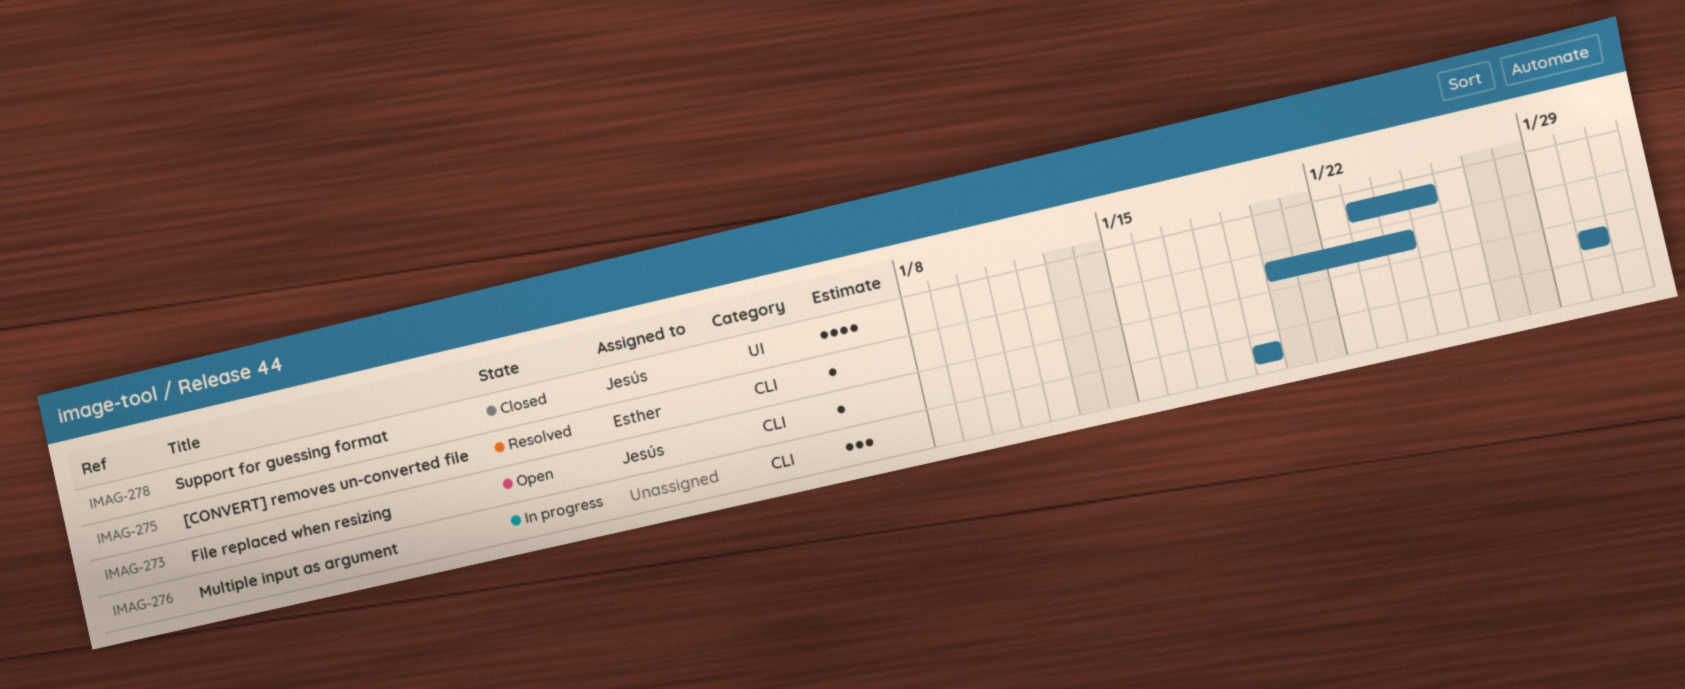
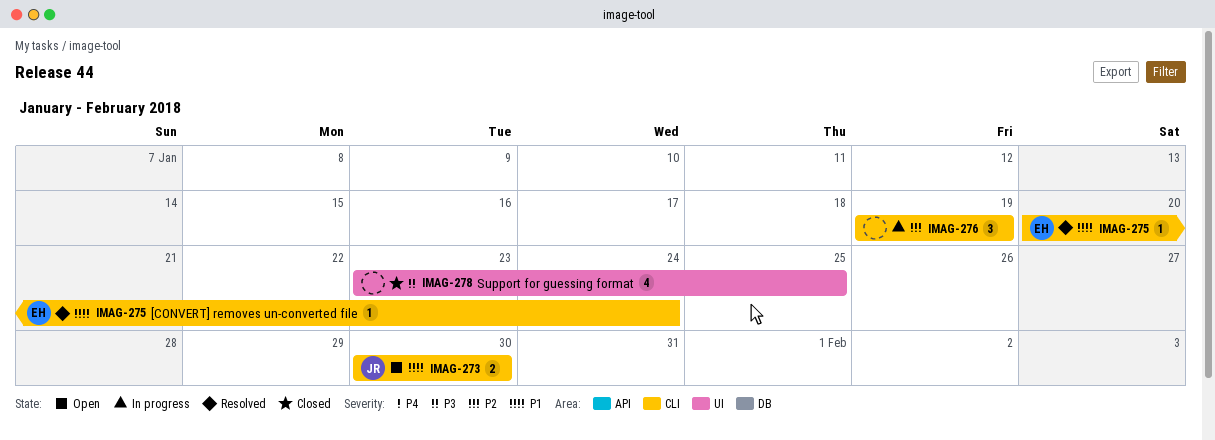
IMAG-273, estimate: 1 -> 2
IMAG-278, owner: Jesús -> none

